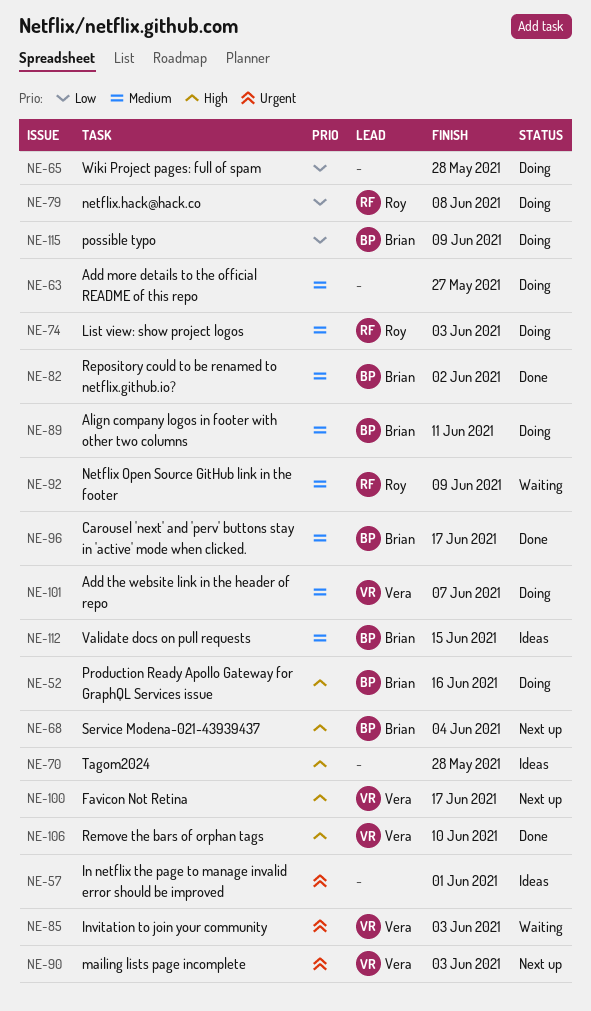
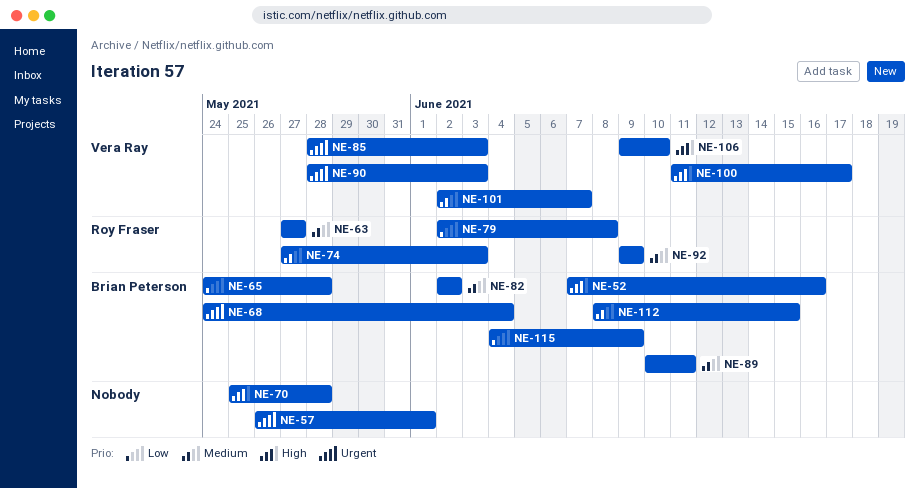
NE-63, owner: none -> Roy Fraser
NE-65, owner: none -> Brian Peterson
NE-68, priority: High -> Urgent
NE-96: present -> none

